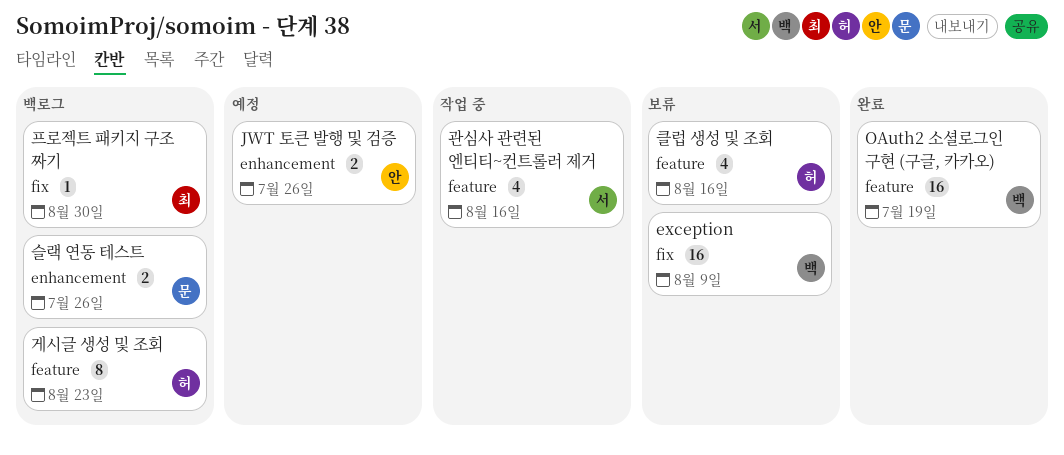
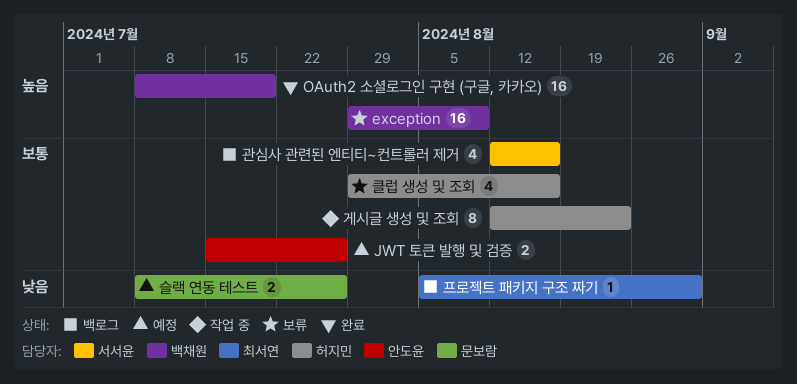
게시글 생성 및 조회, status: 백로그 -> 작업 중
관심사 관련된 엔티티~컨트롤러 제거, status: 작업 중 -> 백로그
슬랙 연동 테스트, status: 백로그 -> 예정

